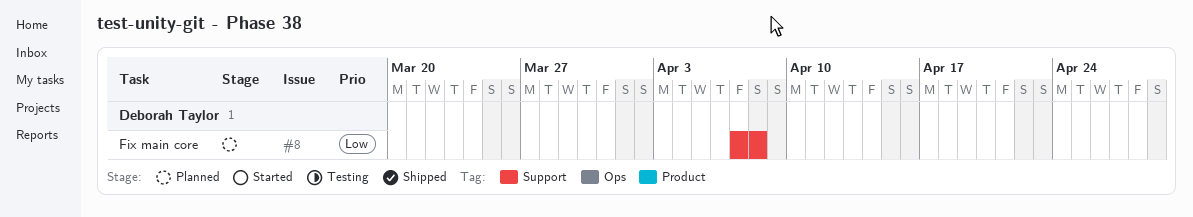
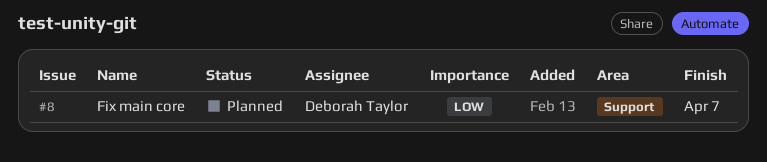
#8, due: Apr 8 -> Apr 7

